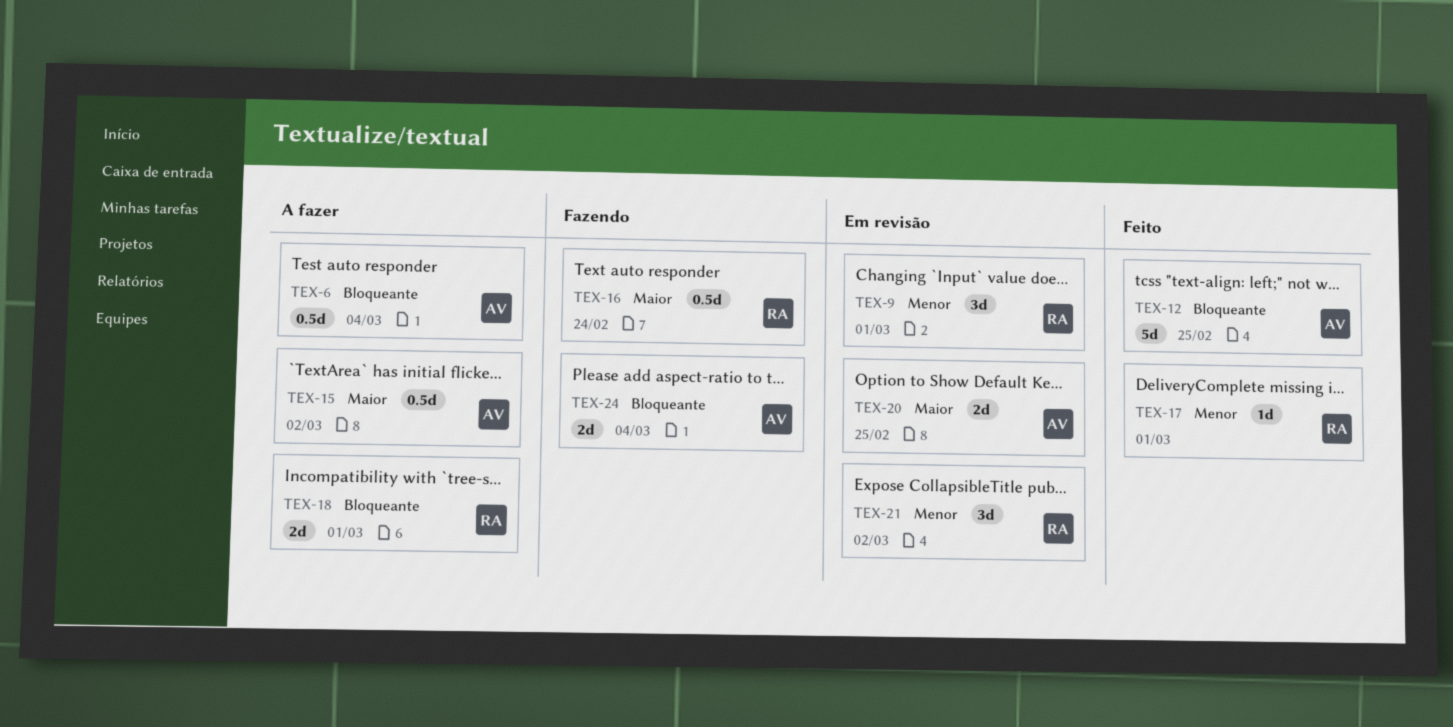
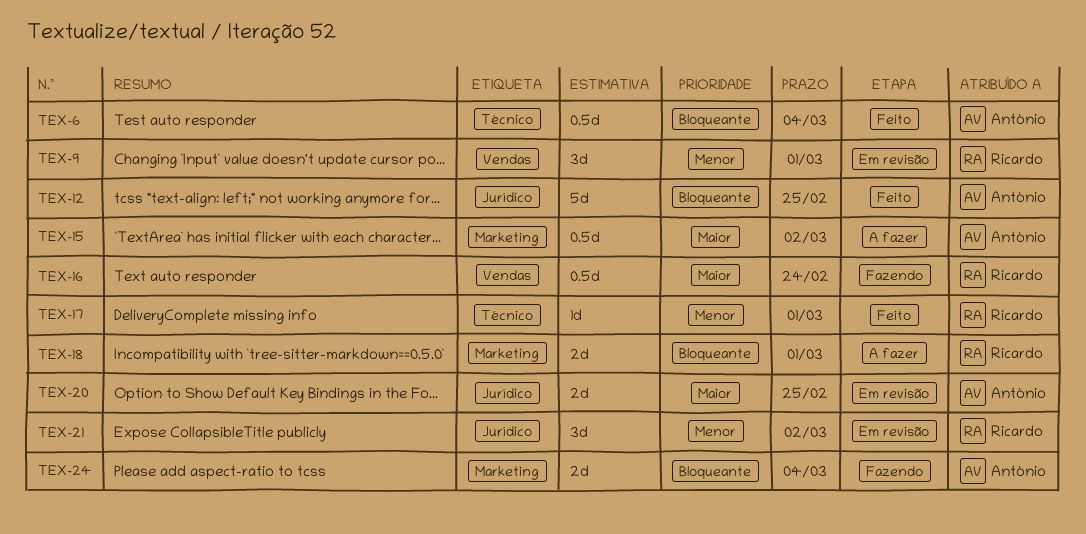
TEX-6, status: A fazer -> Feito

